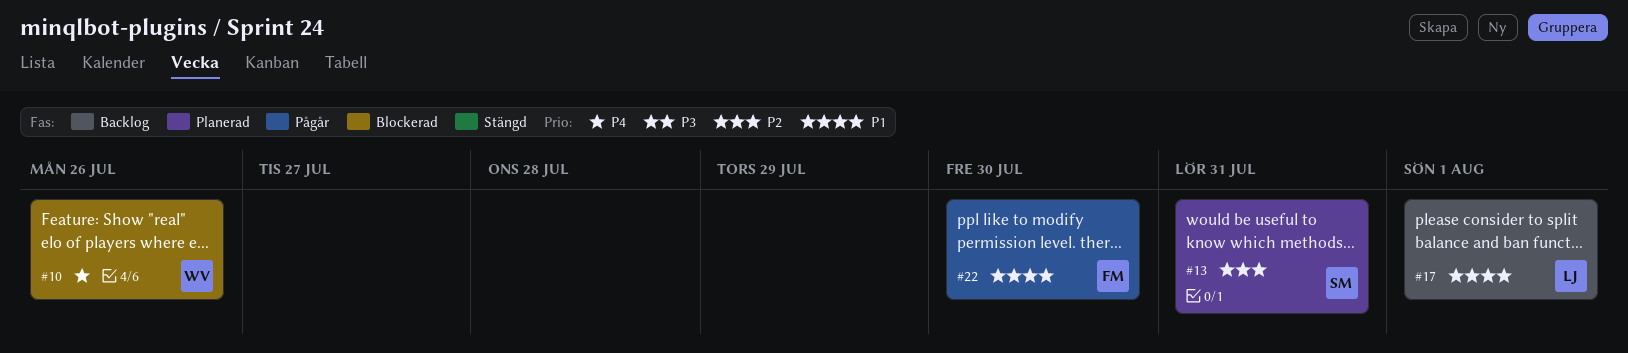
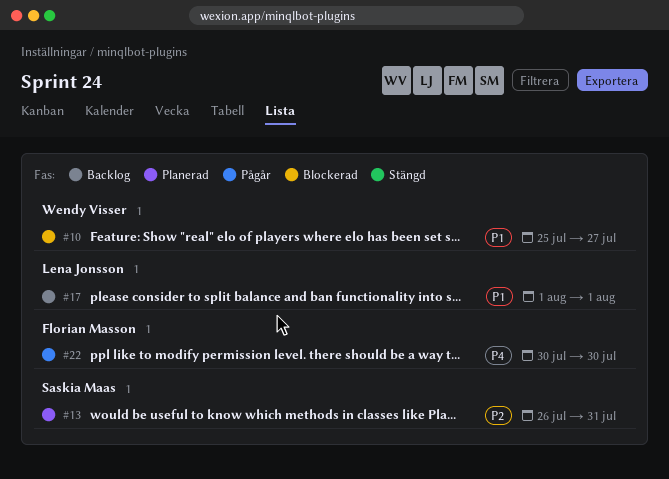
#10, priority: P4 -> P1
#10, due: Jul 26 -> Jul 27
#22, priority: P1 -> P4

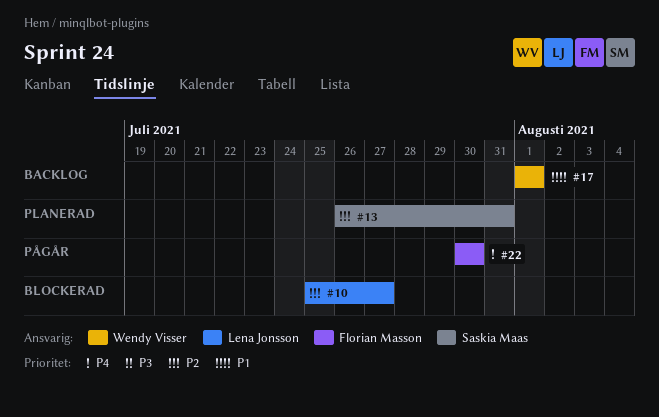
#10, owner: Wendy Visser -> Lena Jonsson
#10, priority: P1 -> P2
#17, owner: Lena Jonsson -> Wendy Visser

